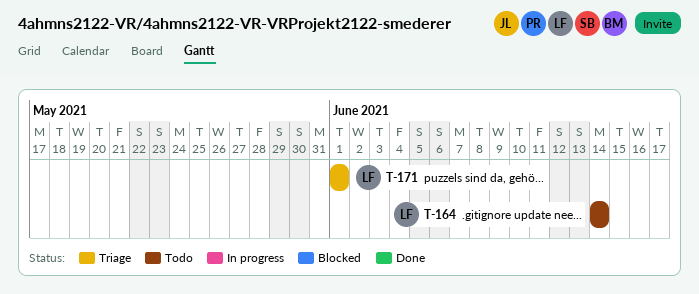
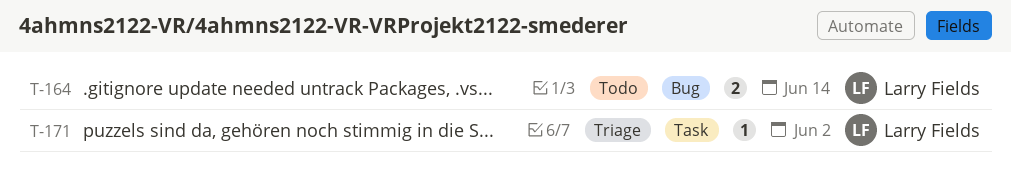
T-171, due: Jun 1 -> Jun 2

